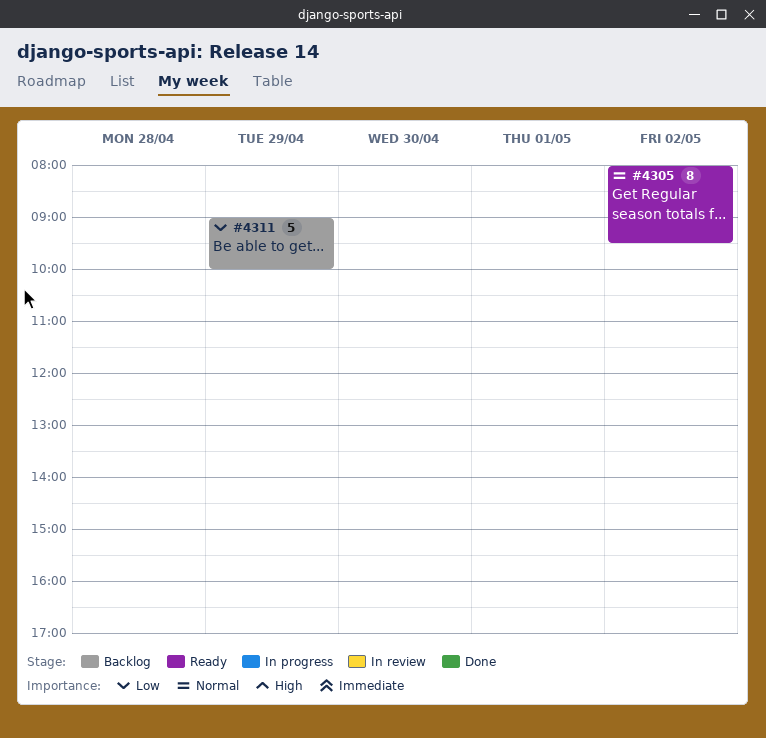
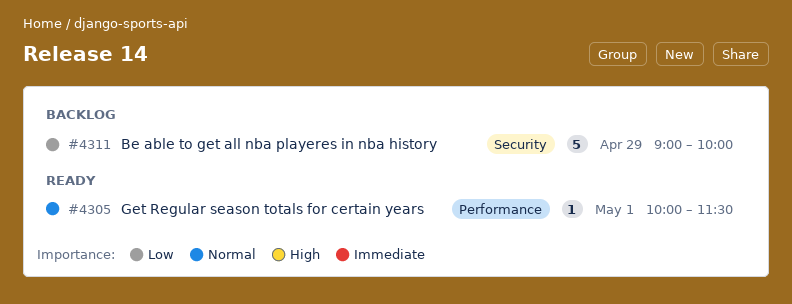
#4305, estimate: 8 -> 1
#4305, day: May 2 -> May 1
#4305, begins: 08:00 -> 10:00
#4305, ends: 09:30 -> 11:30

